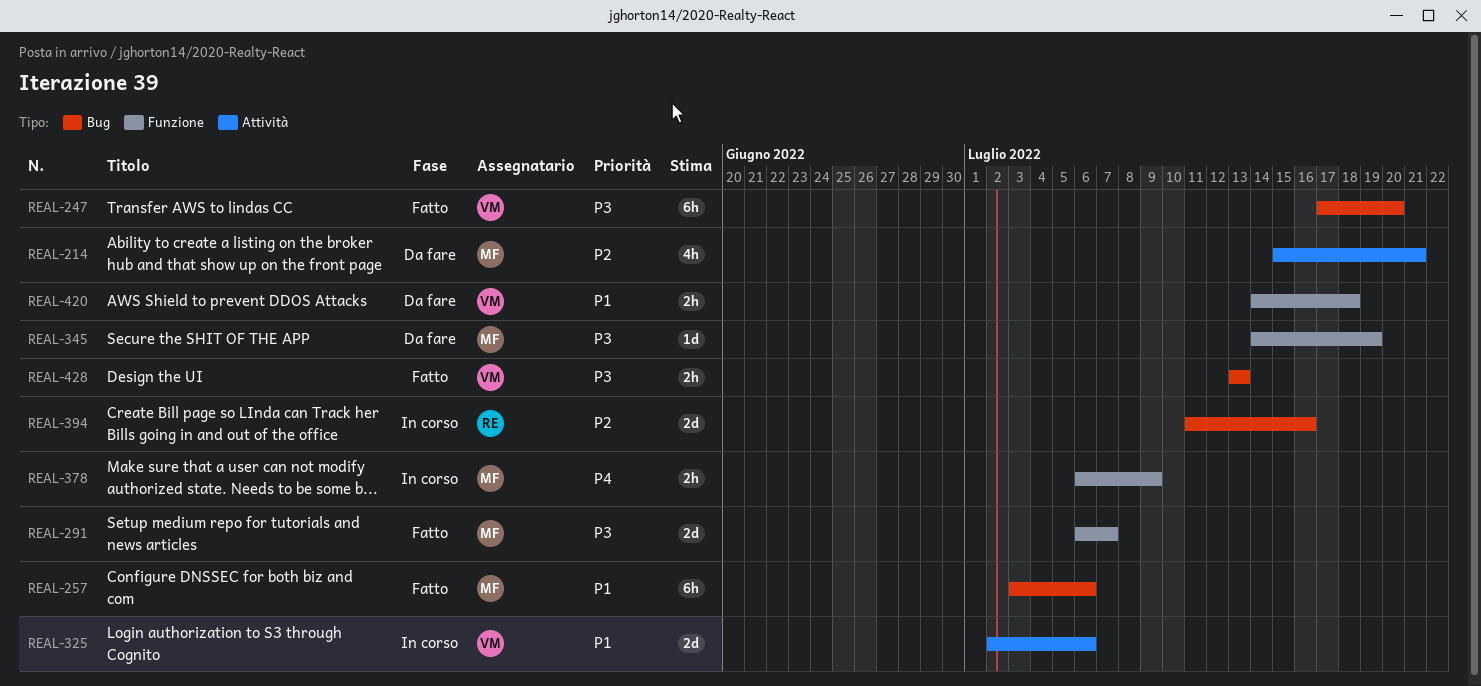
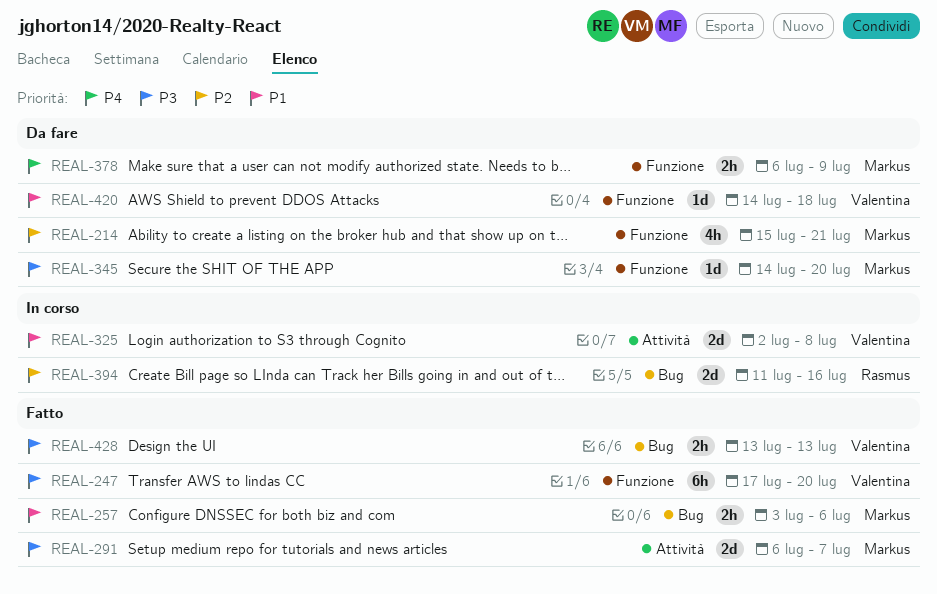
REAL-214, label: Attività -> Funzione
REAL-247, label: Bug -> Funzione
REAL-257, estimate: 6h -> 2h
REAL-291, label: Funzione -> Attività
REAL-325, due: Jul 6 -> Jul 8
REAL-345, due: Jul 19 -> Jul 20
REAL-378, status: In corso -> Da fare
REAL-420, estimate: 2h -> 1d

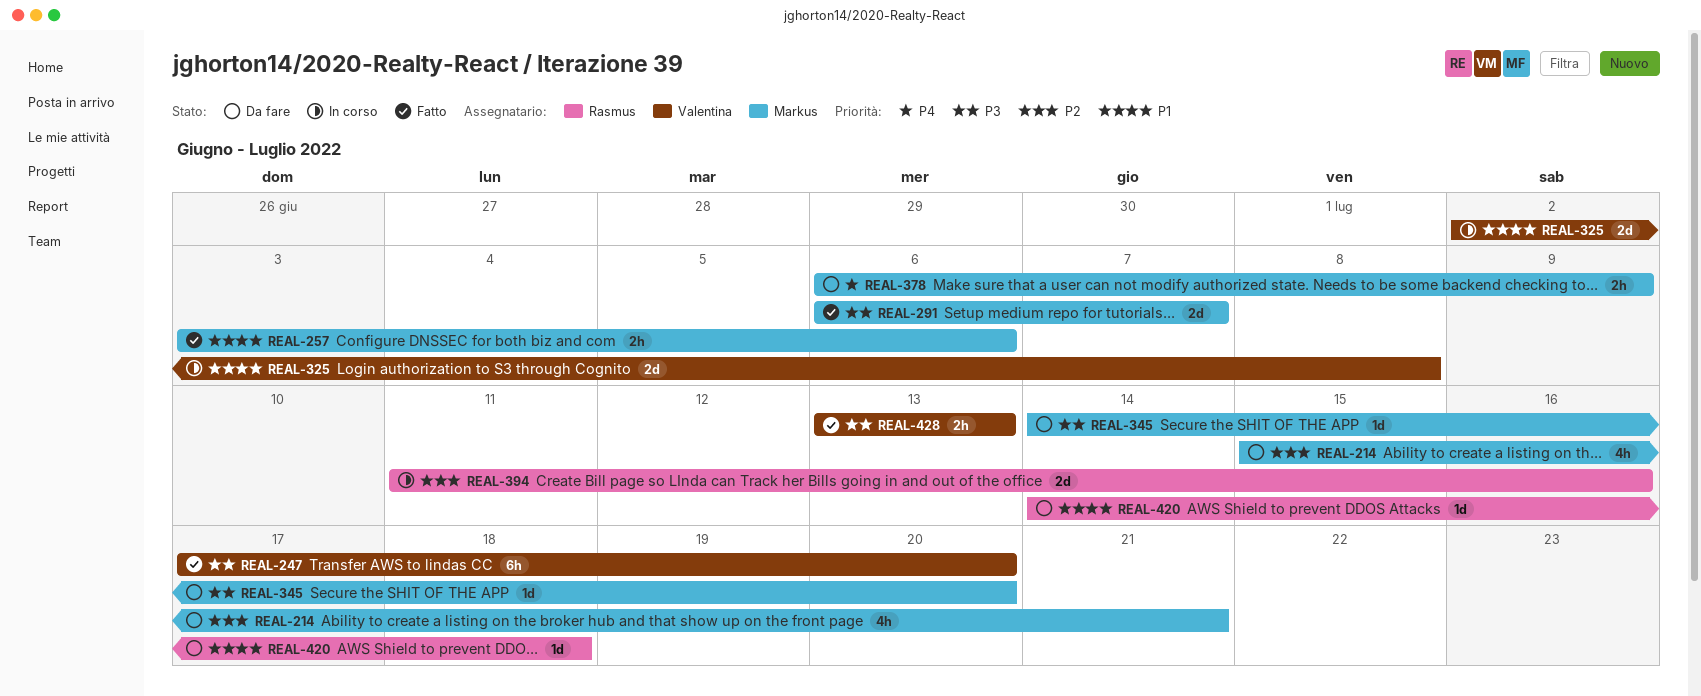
REAL-420, owner: Valentina -> Rasmus

